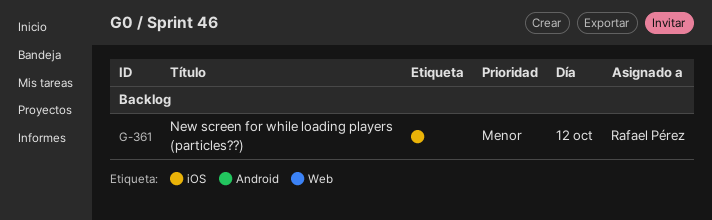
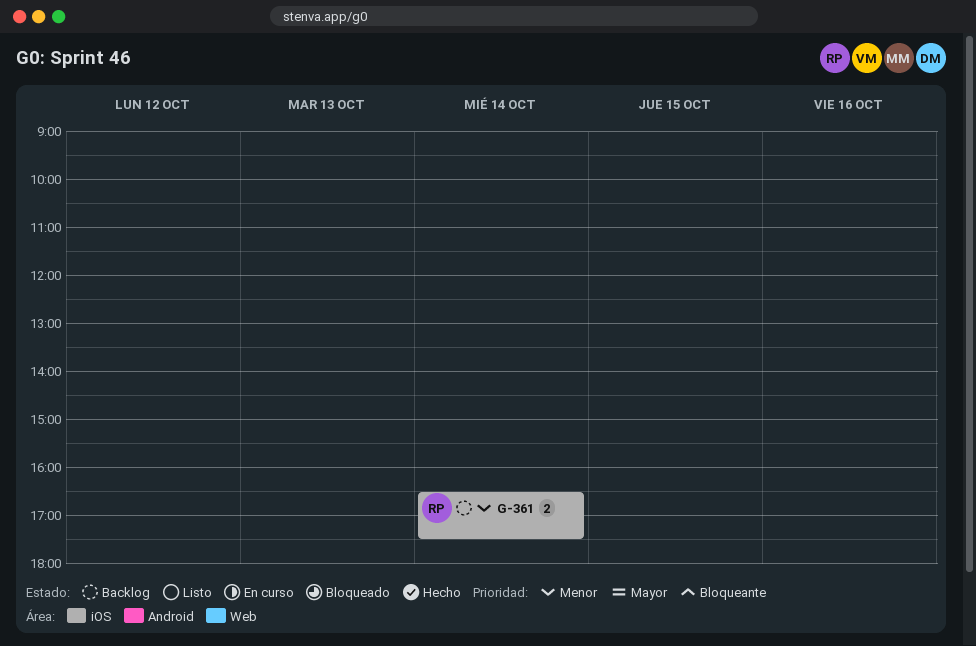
G-361, day: Oct 12 -> Oct 14

